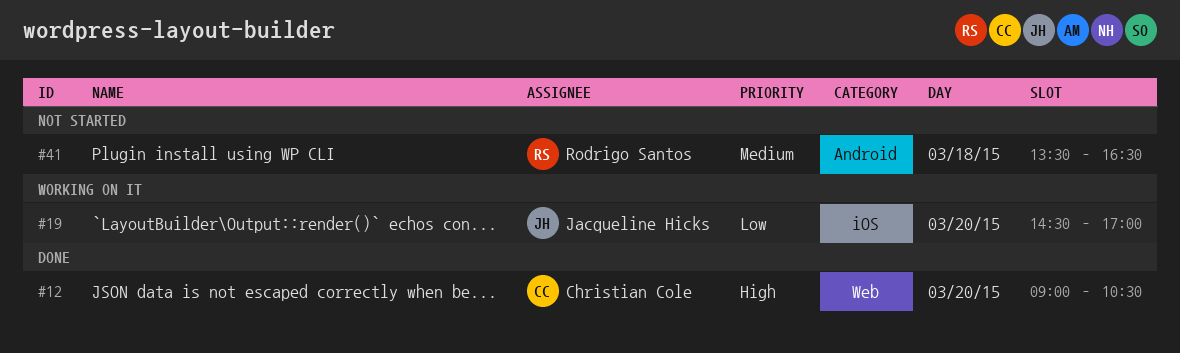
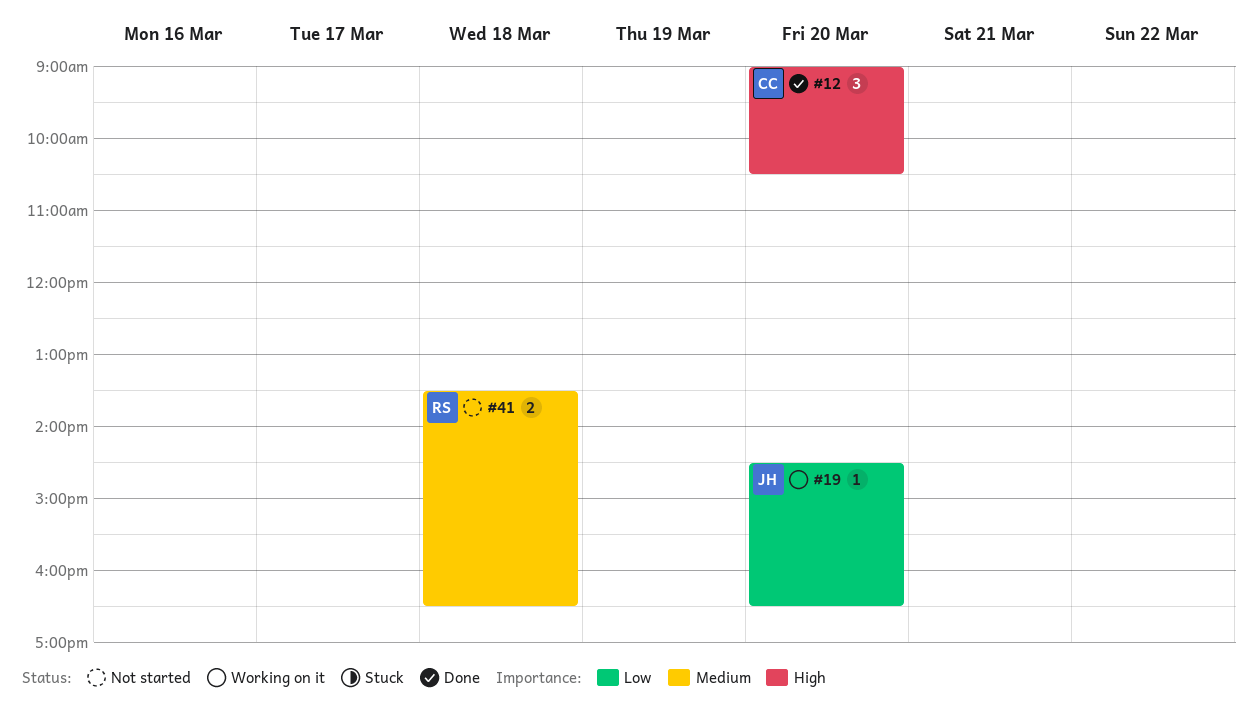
#19, ends: 17:00 -> 16:30

